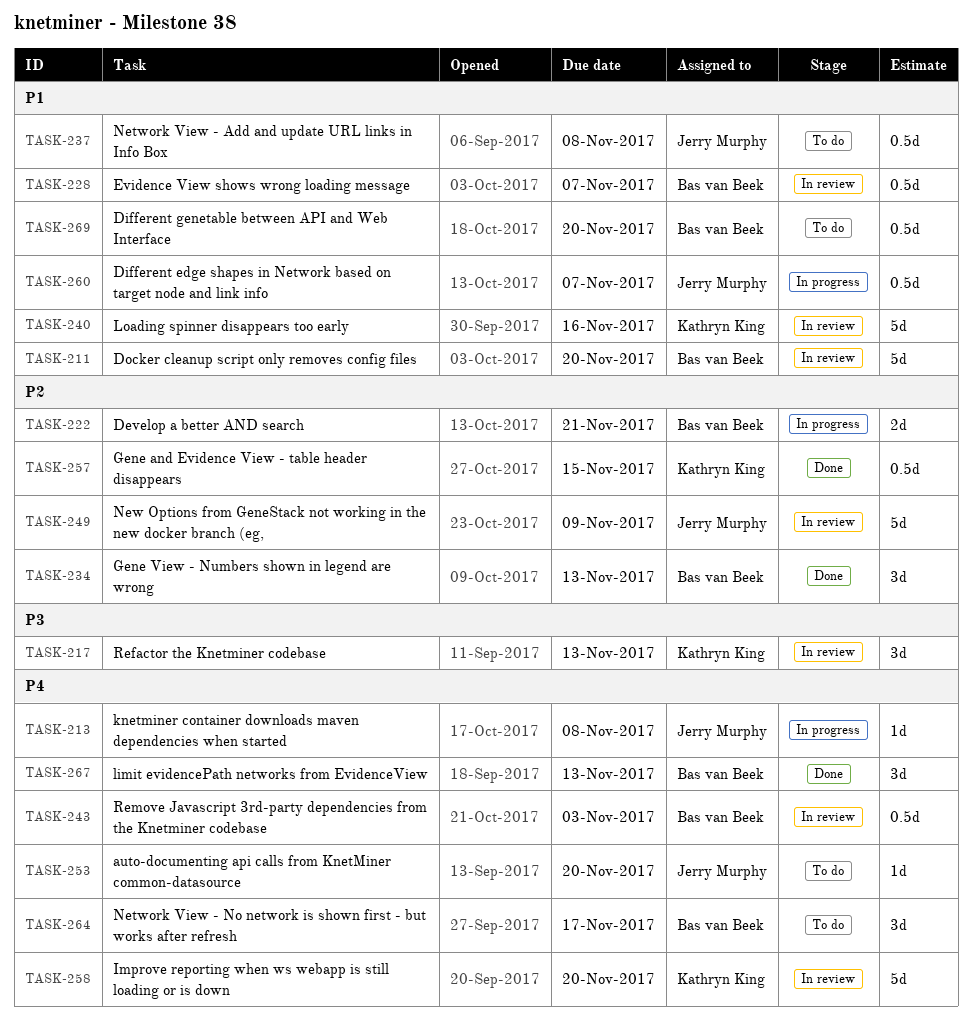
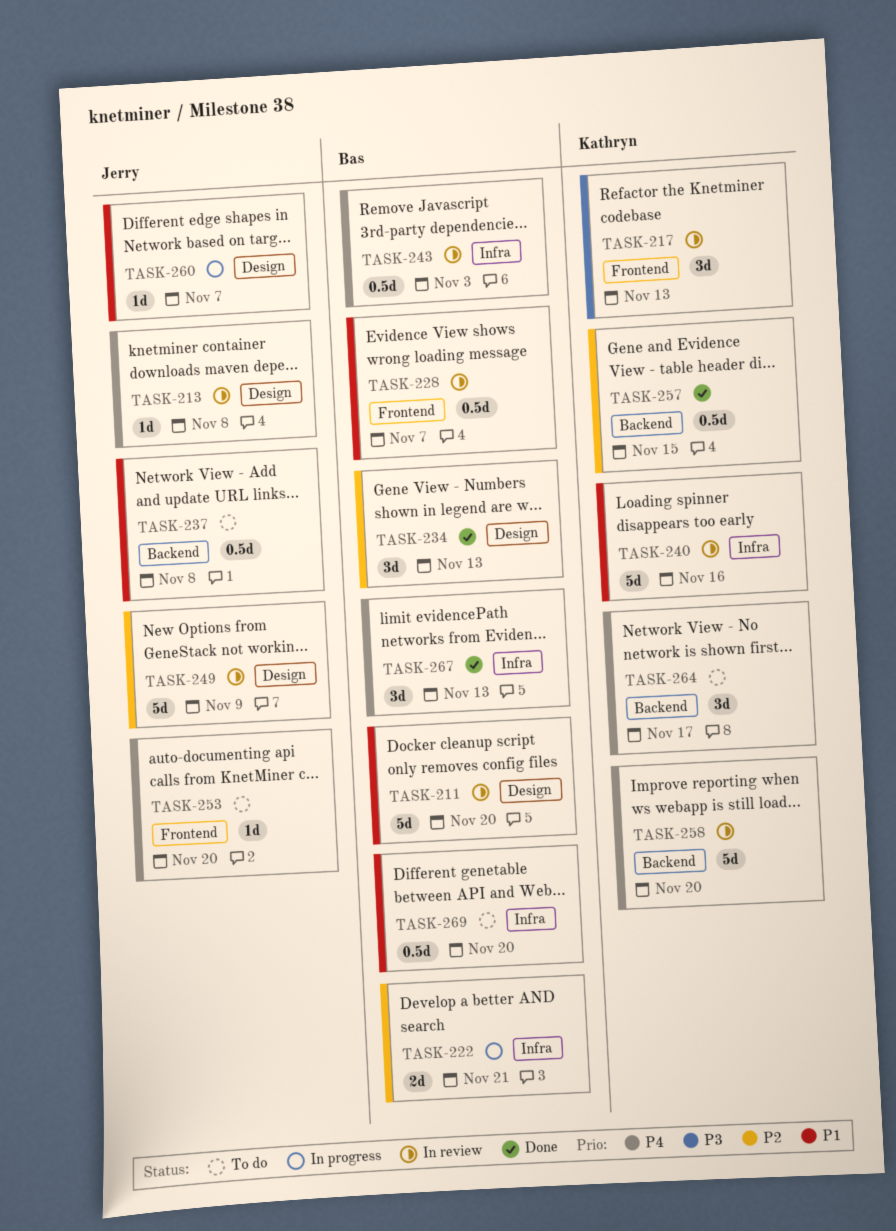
TASK-213, status: In progress -> In review
TASK-260, estimate: 0.5d -> 1d
TASK-264, owner: Bas van Beek -> Kathryn King

